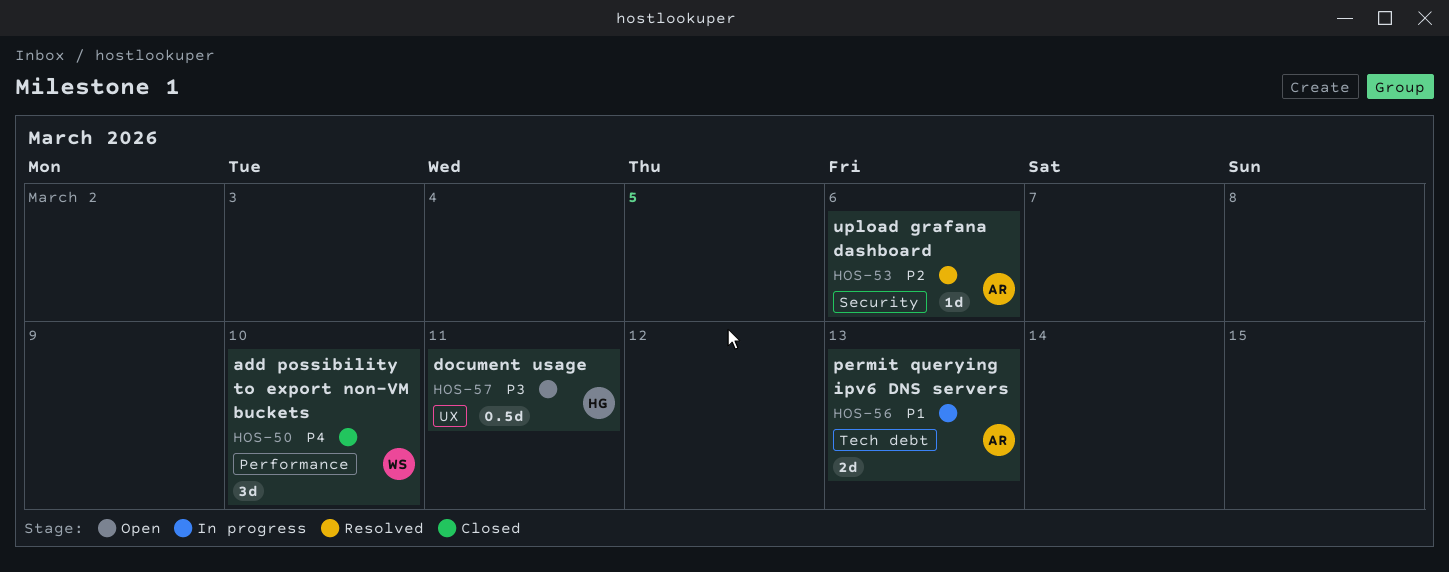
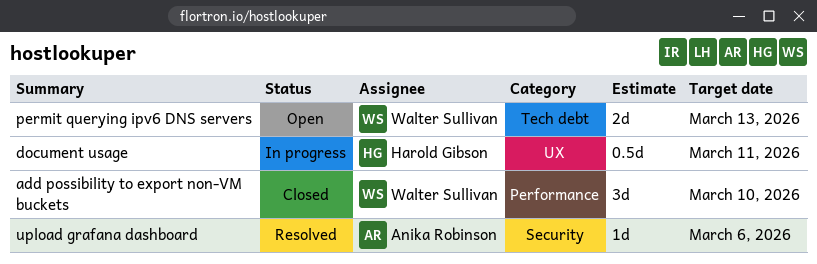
document usage, status: Open -> In progress
permit querying ipv6 DNS servers, status: In progress -> Open
permit querying ipv6 DNS servers, owner: Anika Robinson -> Walter Sullivan

